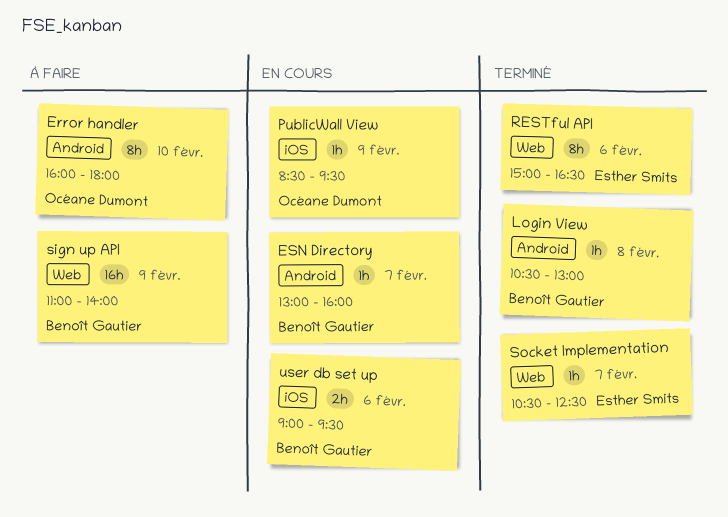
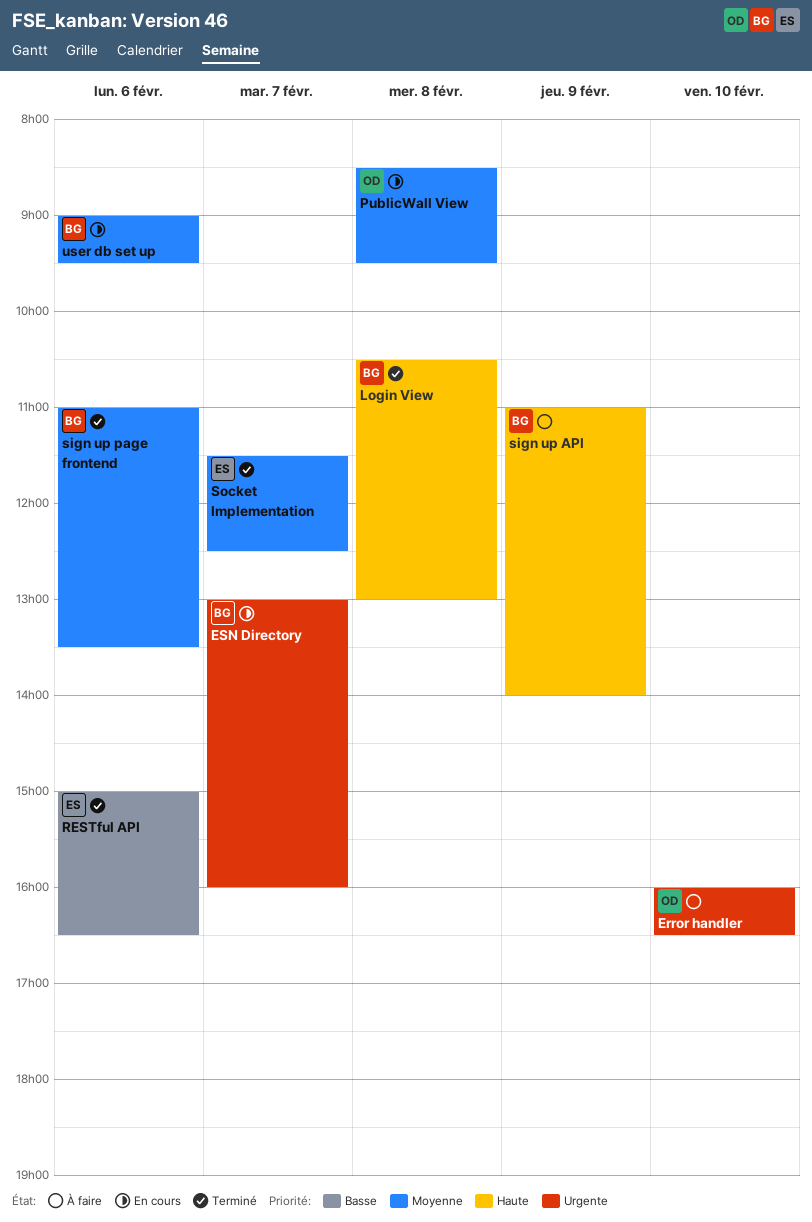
Error handler, ends: 18:00 -> 16:30
PublicWall View, day: Feb 9 -> Feb 8
sign up page frontend: none -> present
Socket Implementation, begins: 10:30 -> 11:30

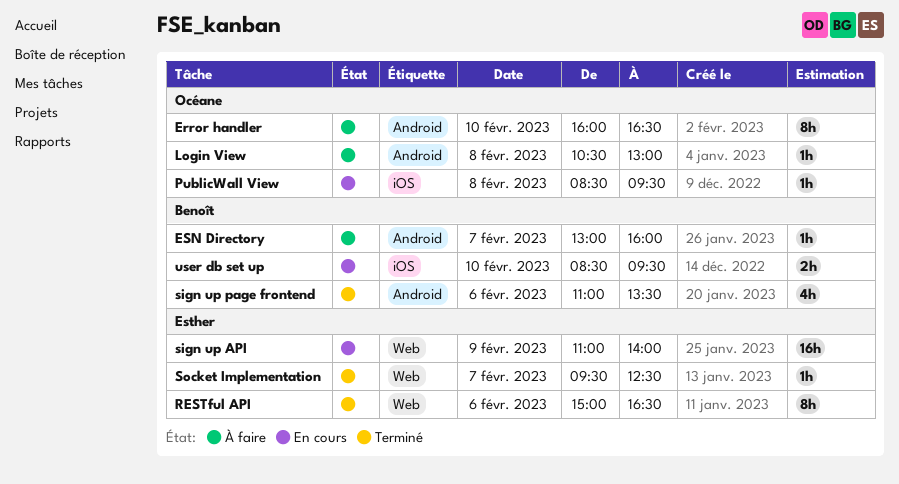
ESN Directory, status: En cours -> À faire
Login View, status: Terminé -> À faire
Login View, owner: Benoît -> Océane
sign up API, status: À faire -> En cours
sign up API, owner: Benoît -> Esther
Socket Implementation, begins: 11:30 -> 09:30
user db set up, day: Feb 6 -> Feb 10
user db set up, begins: 09:00 -> 08:30

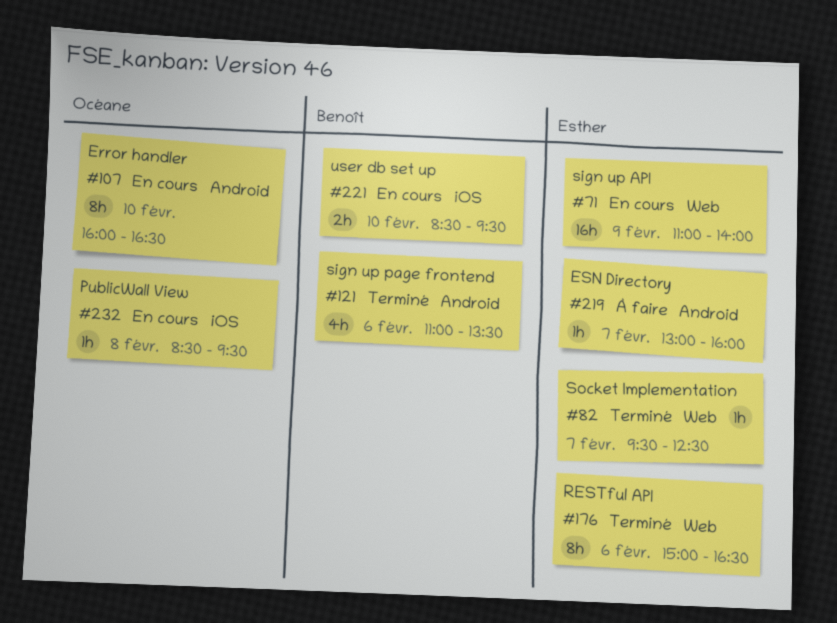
Error handler, status: À faire -> En cours
ESN Directory, owner: Benoît -> Esther
Login View: present -> none

